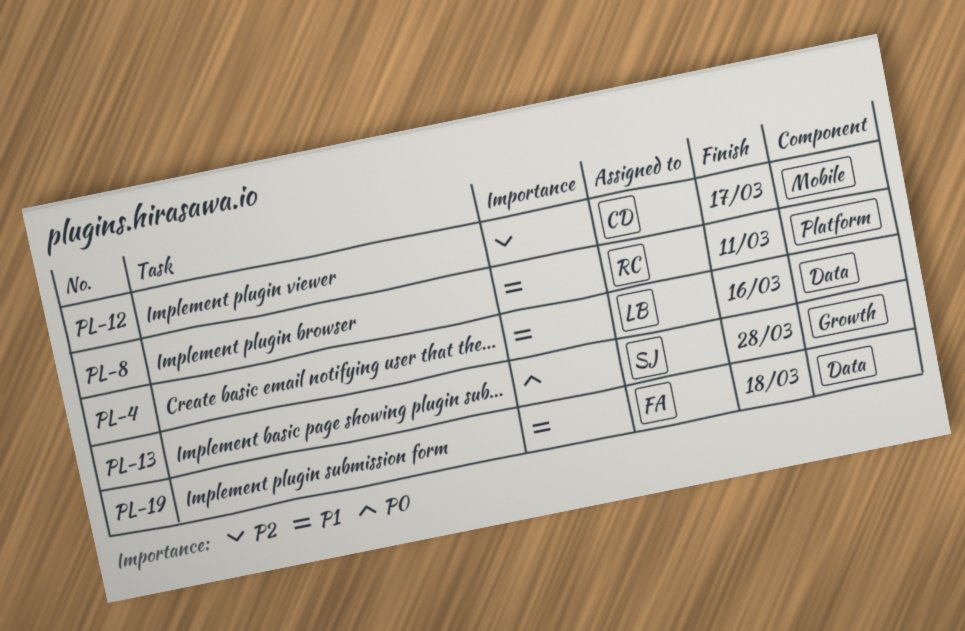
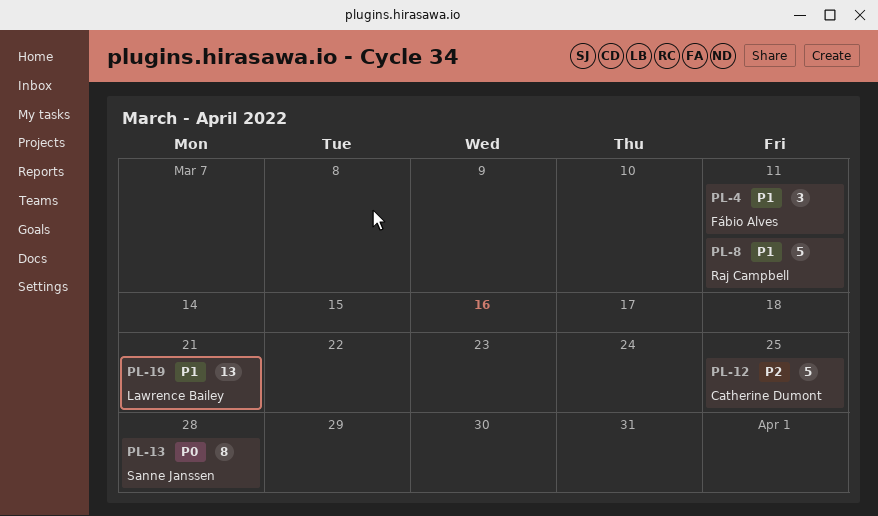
PL-4, owner: Lawrence Bailey -> Fábio Alves
PL-4, due: Mar 16 -> Mar 11
PL-12, due: Mar 17 -> Mar 25
PL-19, owner: Fábio Alves -> Lawrence Bailey
PL-19, due: Mar 18 -> Mar 21

